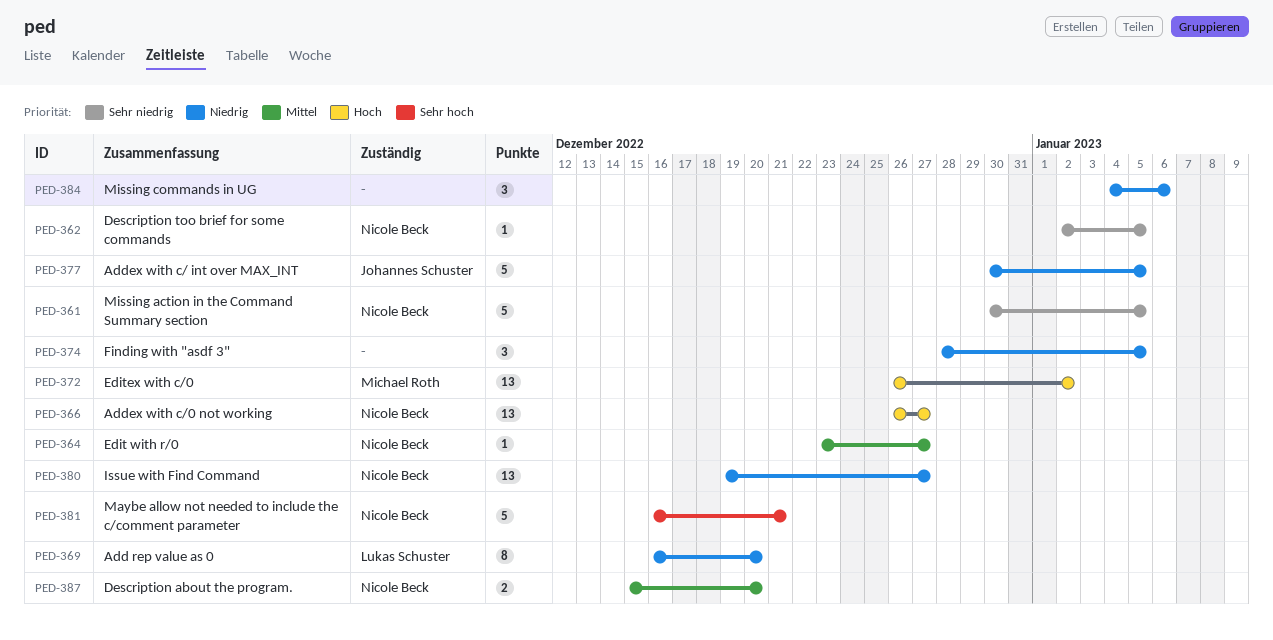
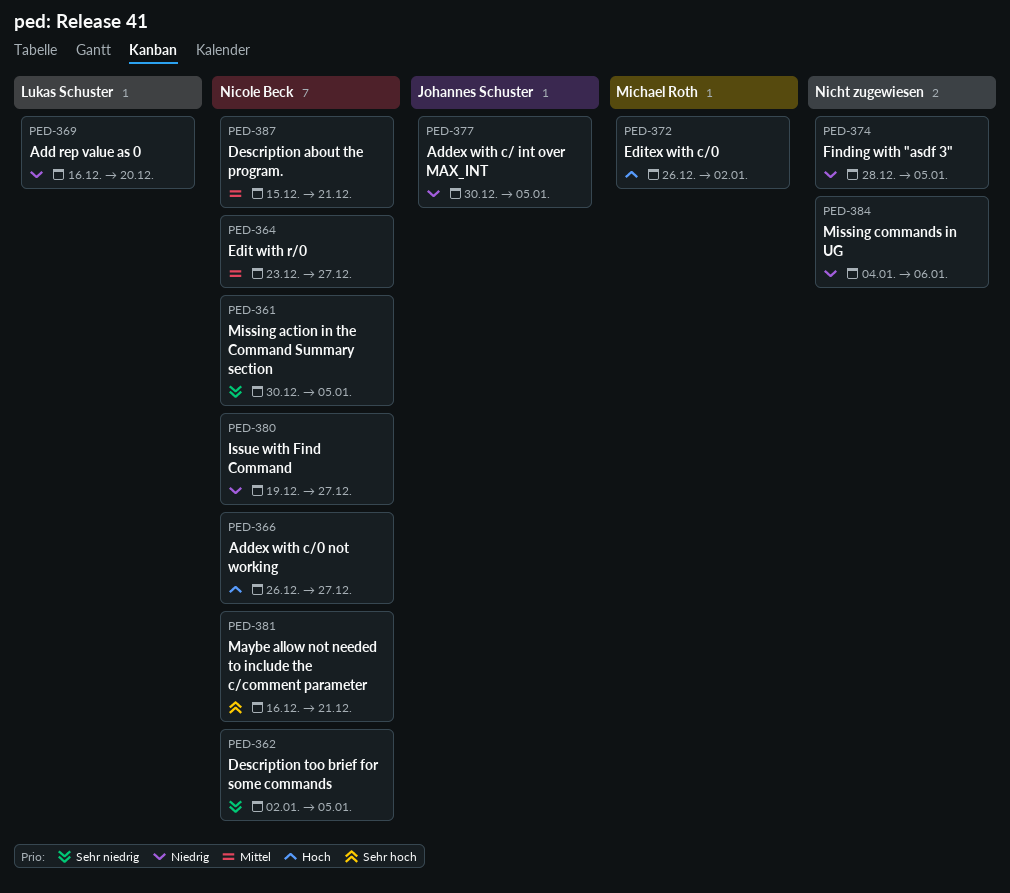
PED-387, due: Dec 20 -> Dec 21

